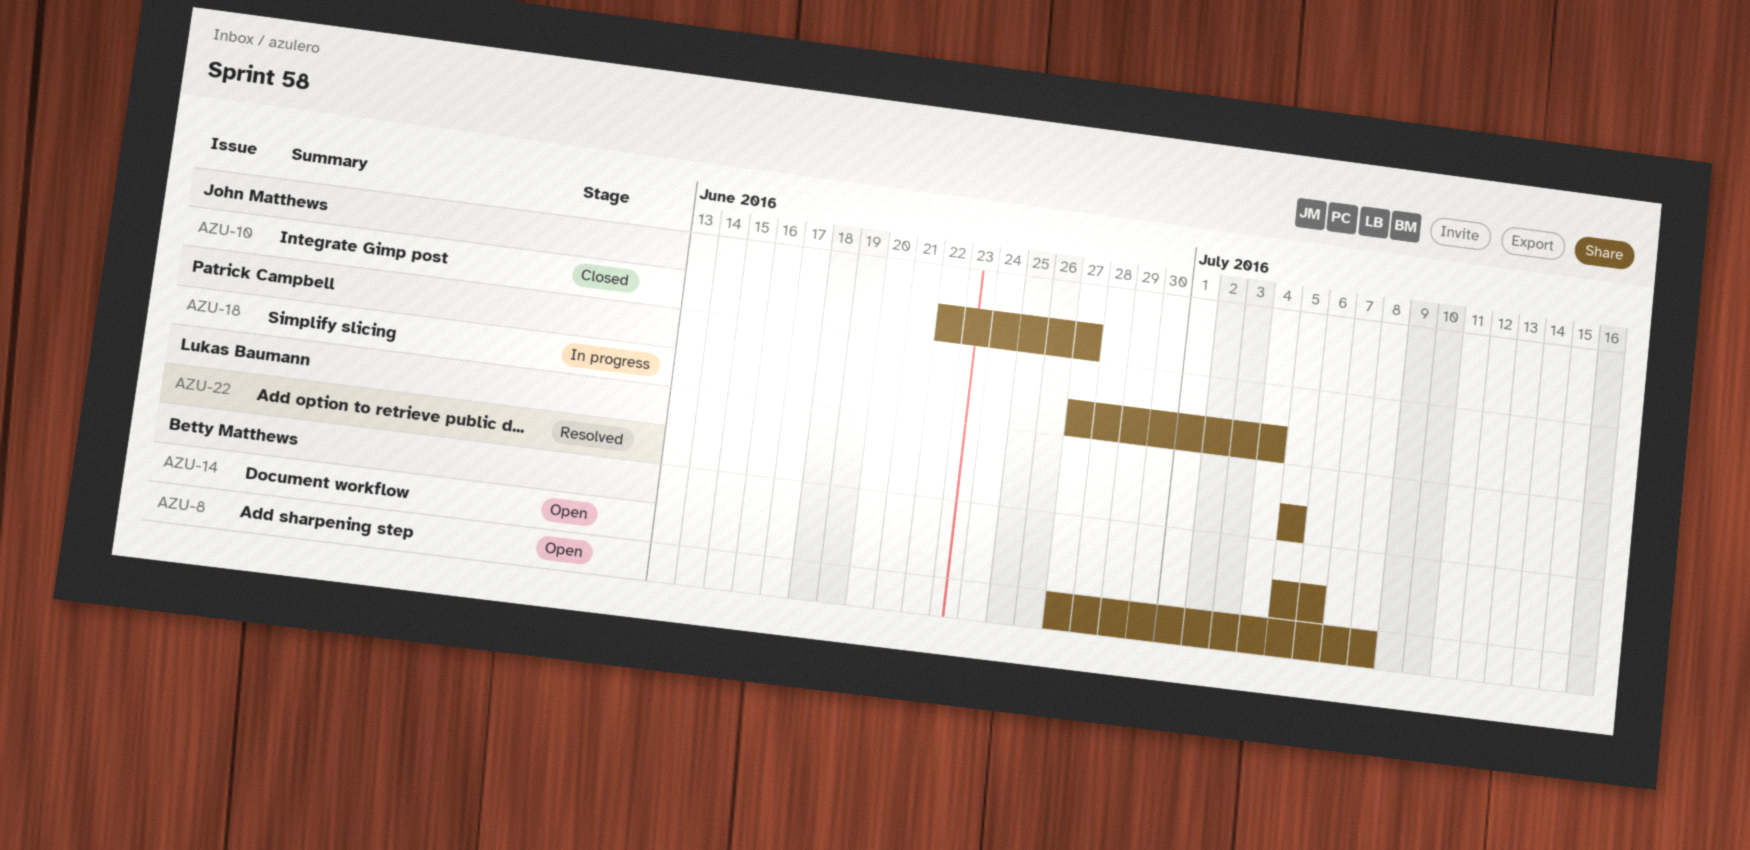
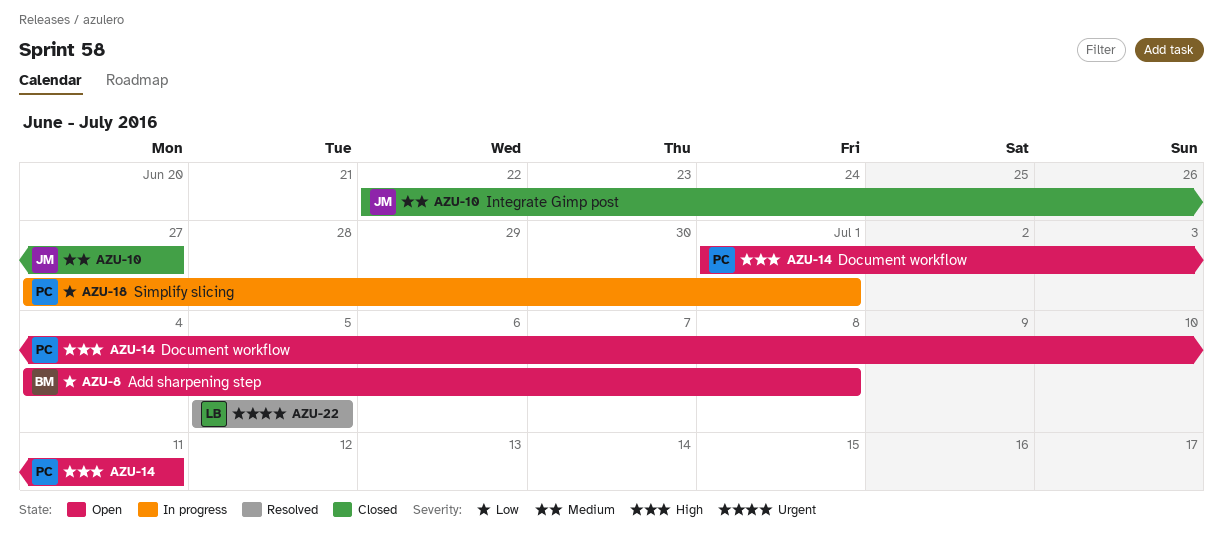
AZU-8, start: Jun 27 -> Jul 4
AZU-14, owner: Betty Matthews -> Patrick Campbell
AZU-14, start: Jul 5 -> Jul 1
AZU-14, due: Jul 6 -> Jul 11
AZU-18, due: Jul 4 -> Jul 1

